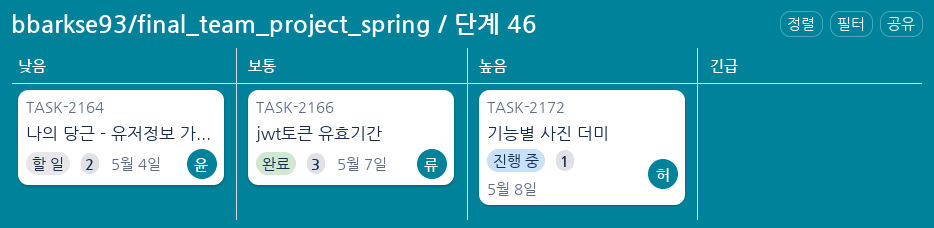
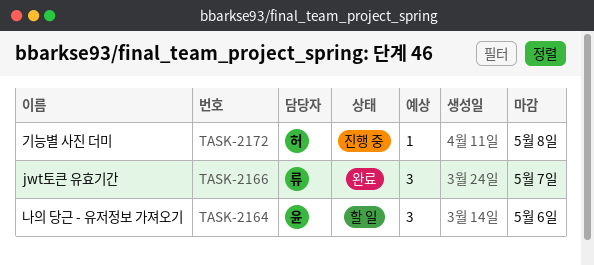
TASK-2164, estimate: 2 -> 3
TASK-2164, due: May 4 -> May 6

